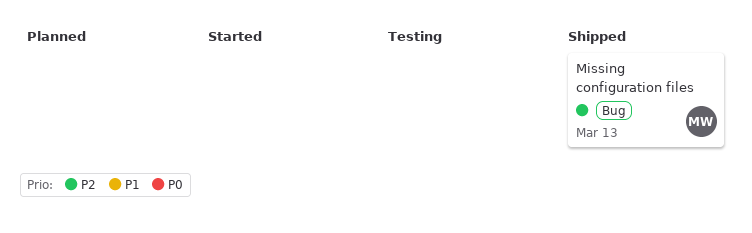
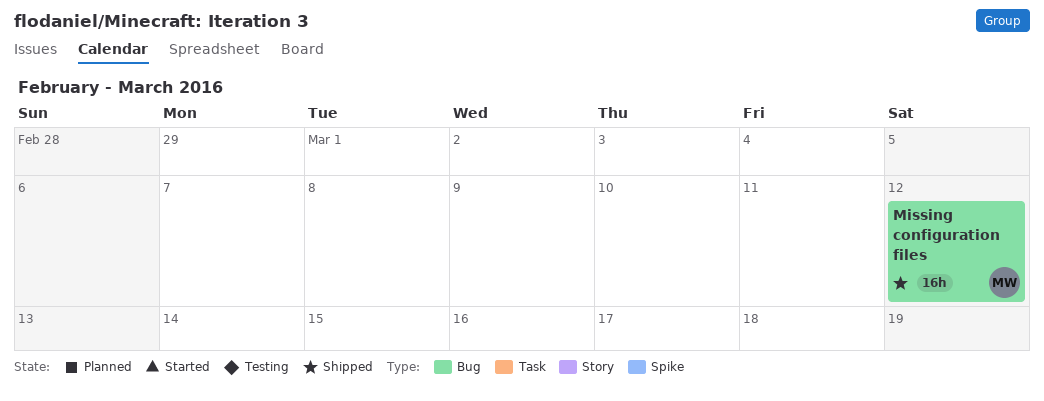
Missing configuration files, due: Mar 13 -> Mar 12

